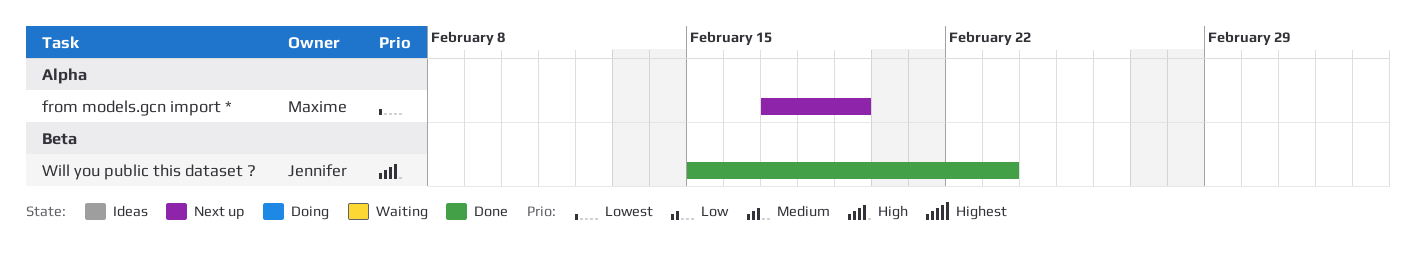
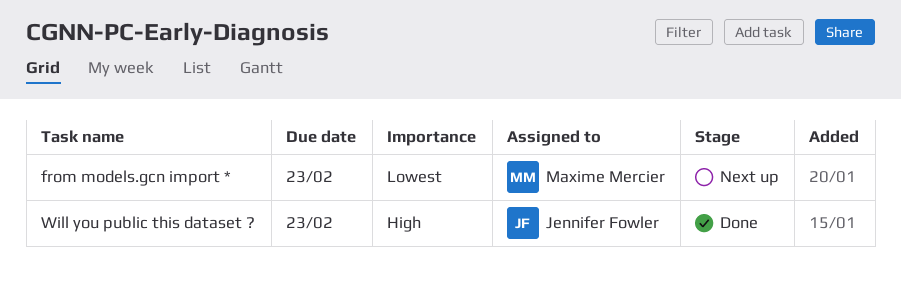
from models.gcn import *, due: Feb 19 -> Feb 23

